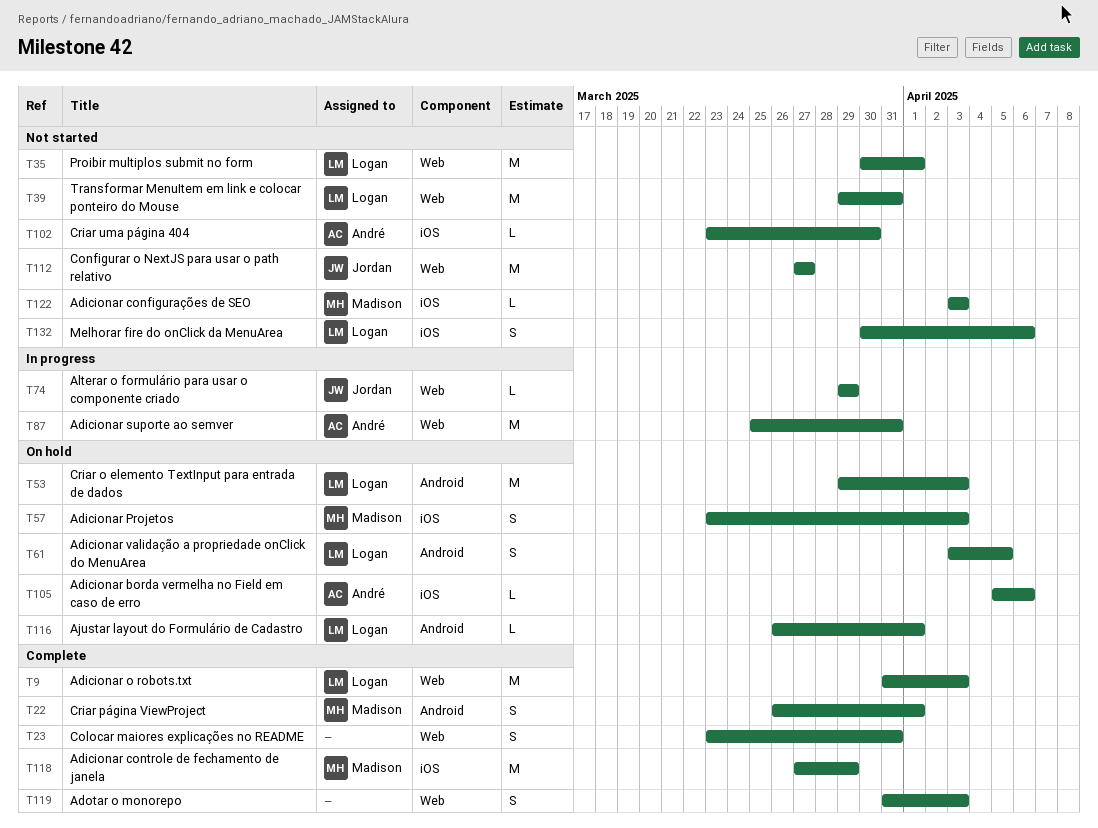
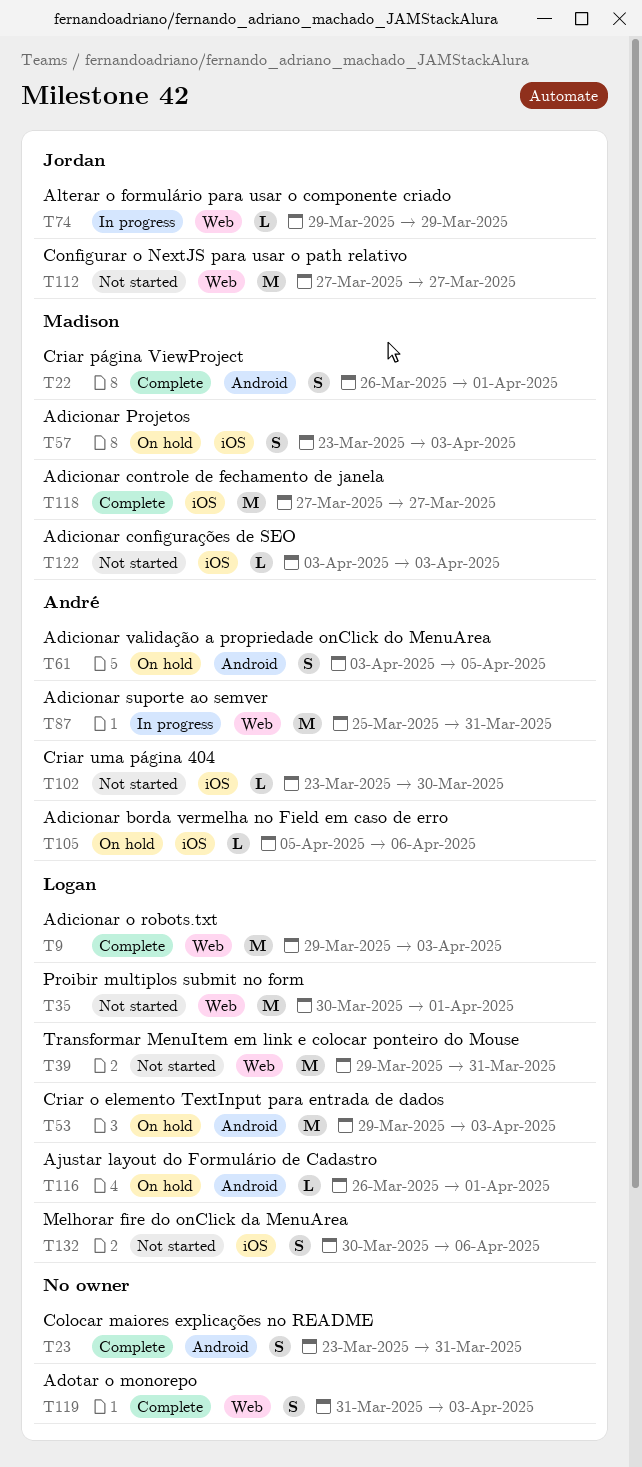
T9, start: Mar 31 -> Mar 29
T23, label: Web -> Android
T61, owner: Logan -> André
T118, due: Mar 29 -> Mar 27

